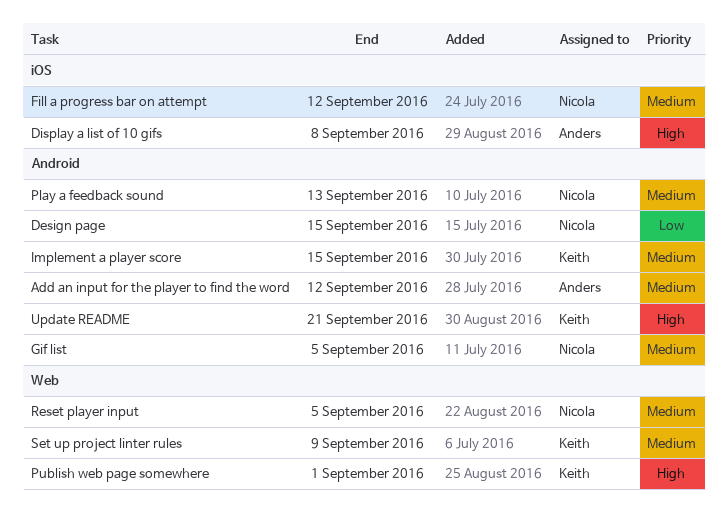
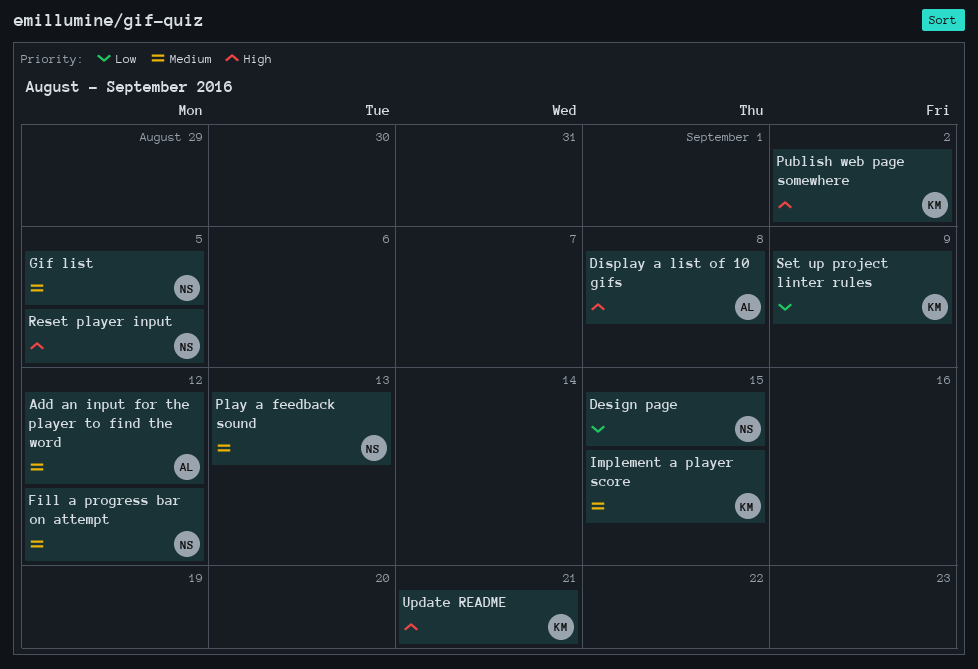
Publish web page somewhere, due: Sep 1 -> Sep 2
Reset player input, priority: Medium -> High
Set up project linter rules, priority: Medium -> Low

